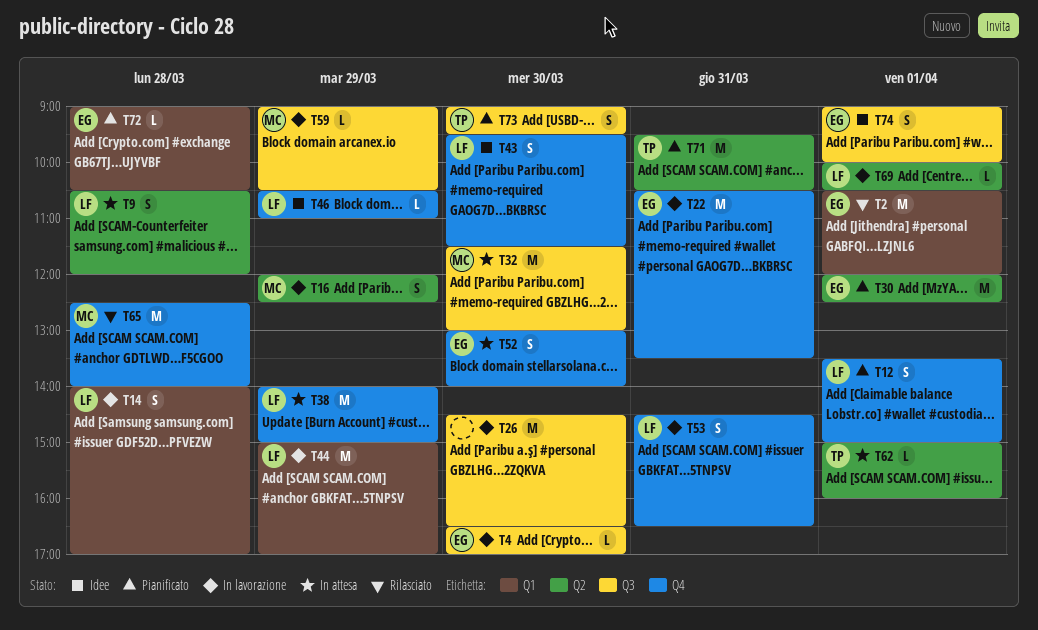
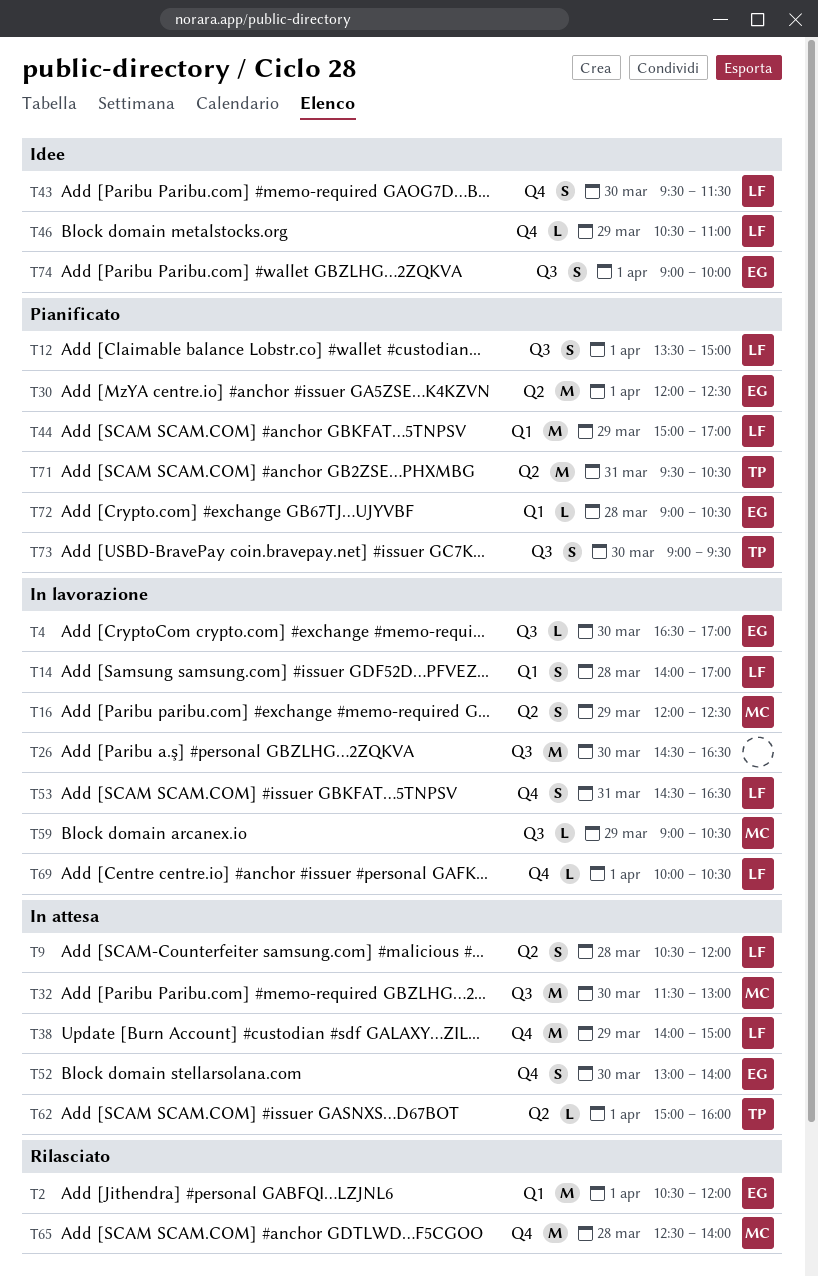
T12, label: Q4 -> Q3
T22: present -> none
T44, status: In lavorazione -> Pianificato
T69, label: Q2 -> Q4

